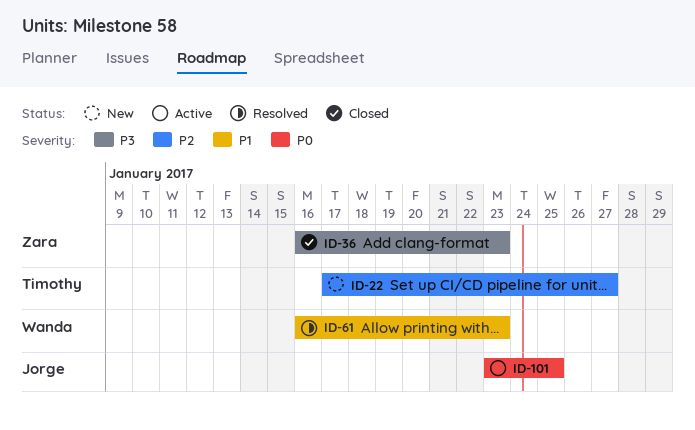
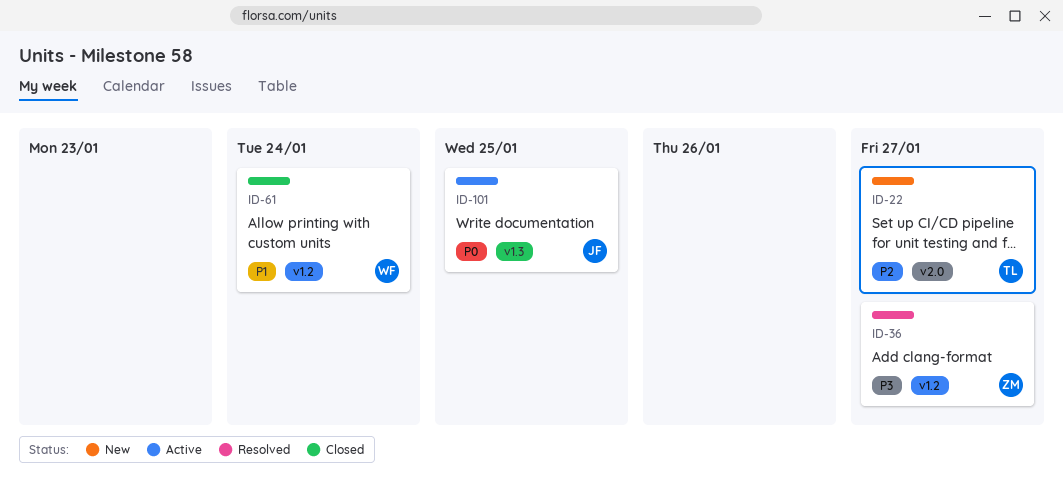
ID-36, status: Closed -> Resolved
ID-36, due: Jan 23 -> Jan 27
ID-61, status: Resolved -> Closed
ID-61, due: Jan 23 -> Jan 24

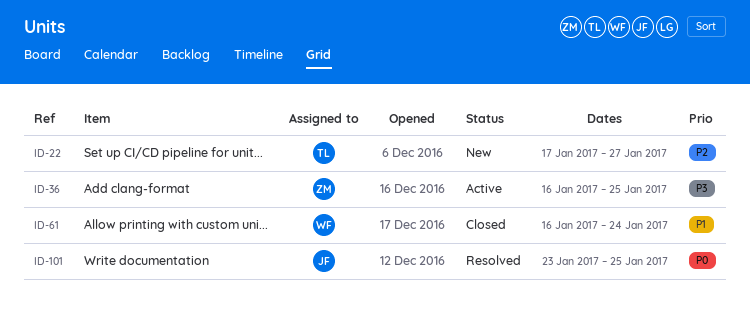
ID-36, status: Resolved -> Active
ID-36, due: Jan 27 -> Jan 25
ID-101, status: Active -> Resolved

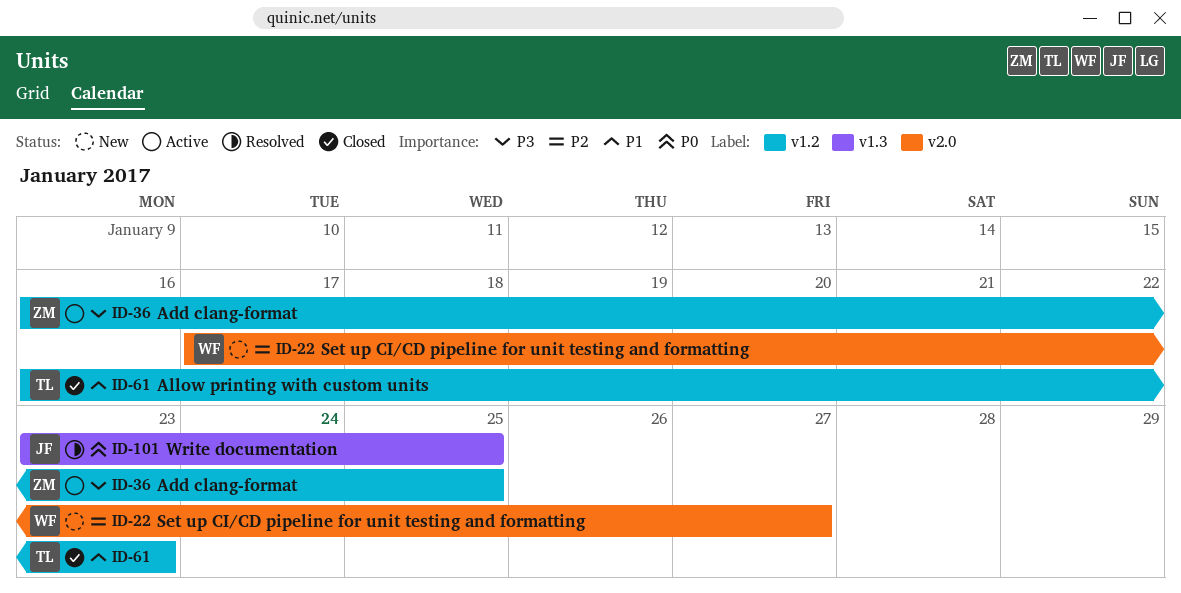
ID-22, owner: TL -> WF
ID-61, owner: WF -> TL
ID-61, due: Jan 24 -> Jan 23

